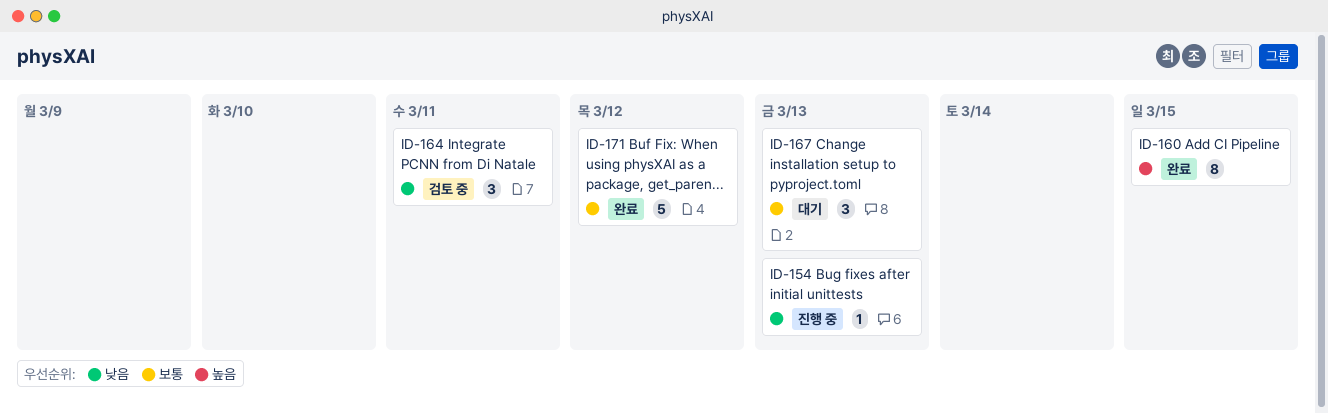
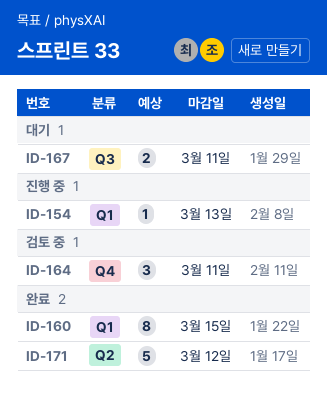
ID-167, estimate: 3 -> 2
ID-167, due: Mar 13 -> Mar 11

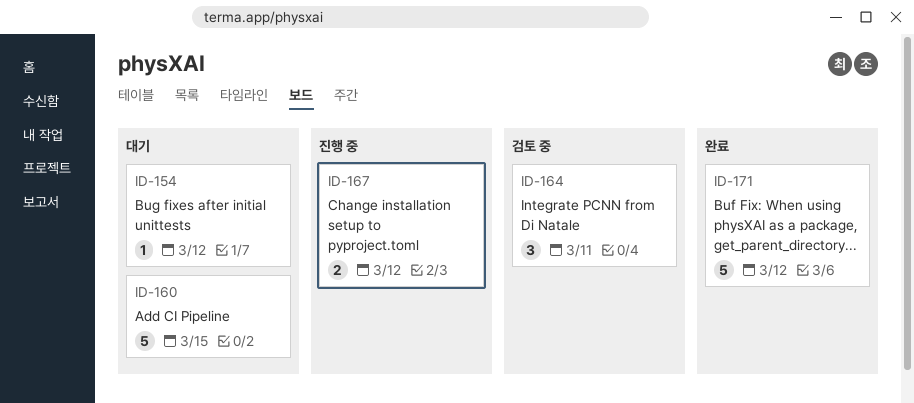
ID-154, status: 진행 중 -> 대기
ID-154, due: Mar 13 -> Mar 12
ID-160, status: 완료 -> 대기
ID-160, estimate: 8 -> 5
ID-167, status: 대기 -> 진행 중
ID-167, due: Mar 11 -> Mar 12

